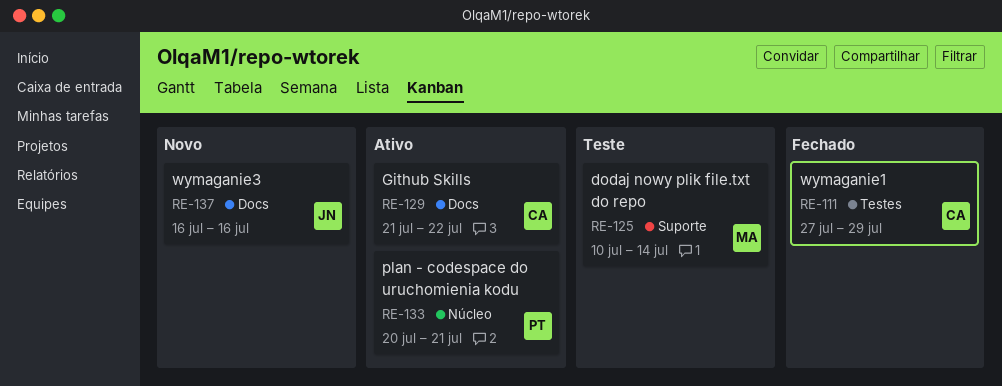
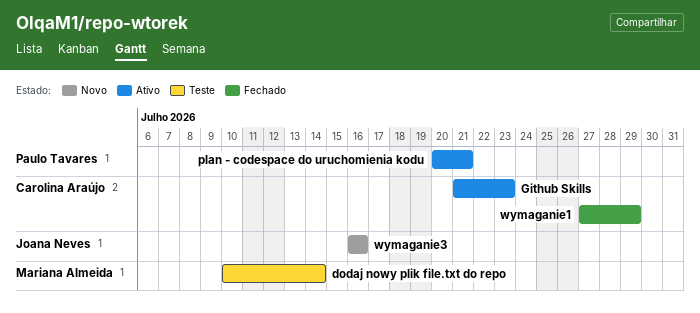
Github Skills, due: Jul 22 -> Jul 23

